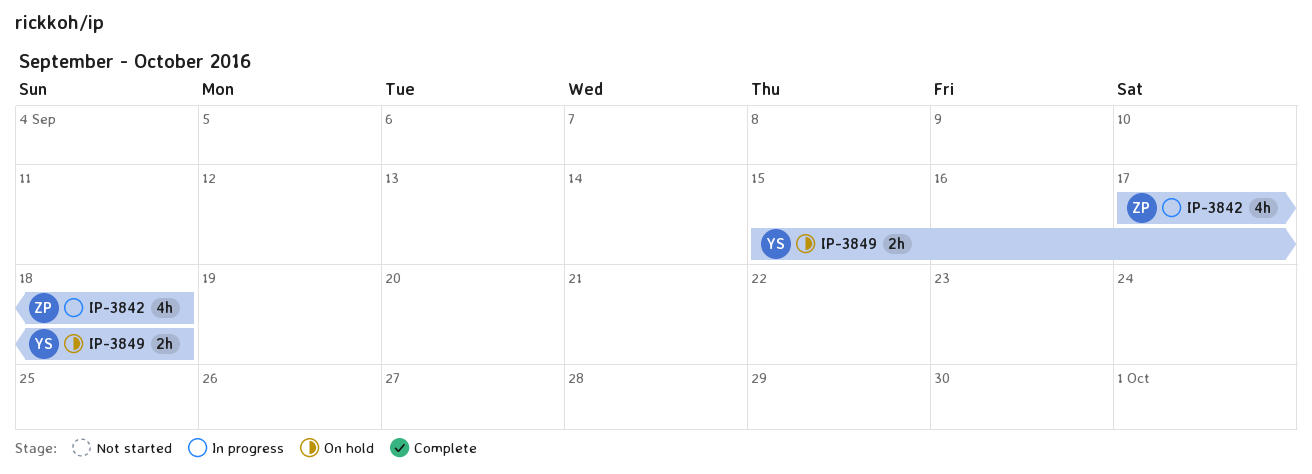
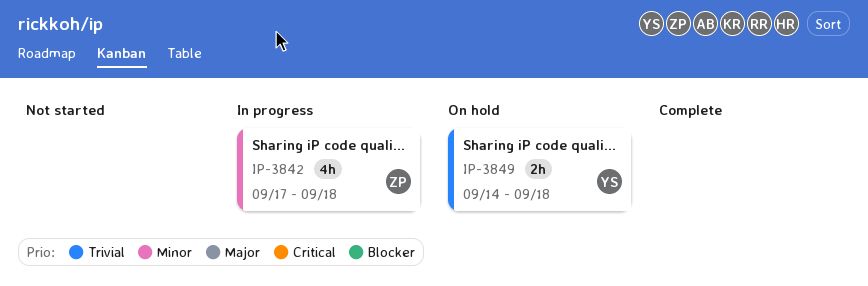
IP-3849, start: Sep 15 -> Sep 14

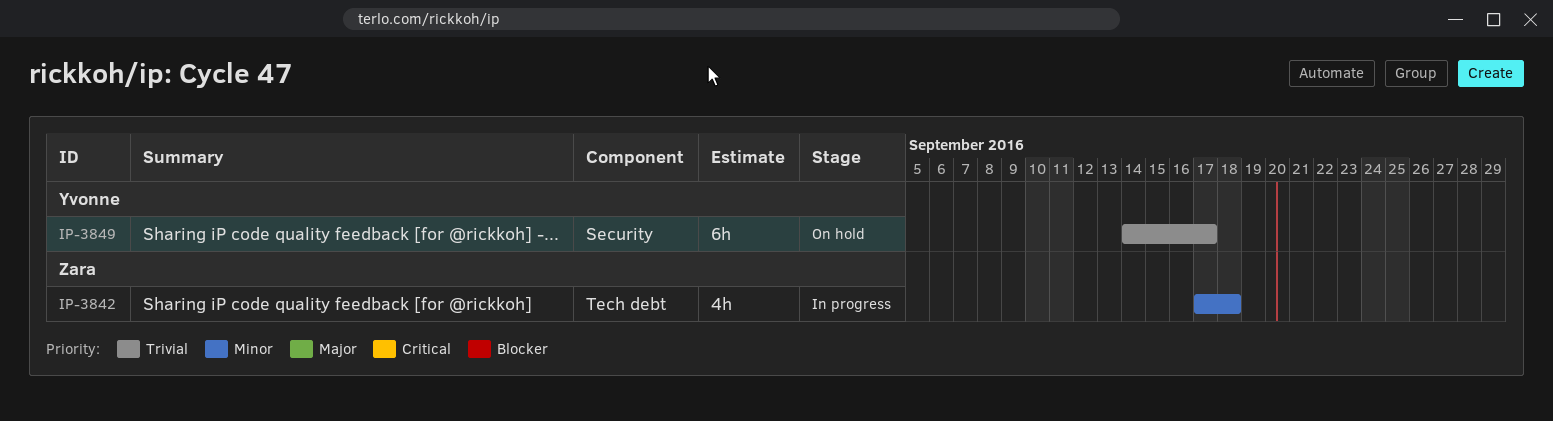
IP-3849, estimate: 2h -> 6h
IP-3849, due: Sep 18 -> Sep 17

